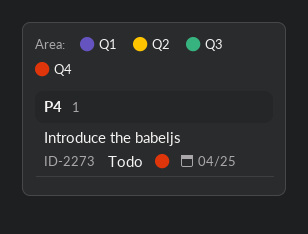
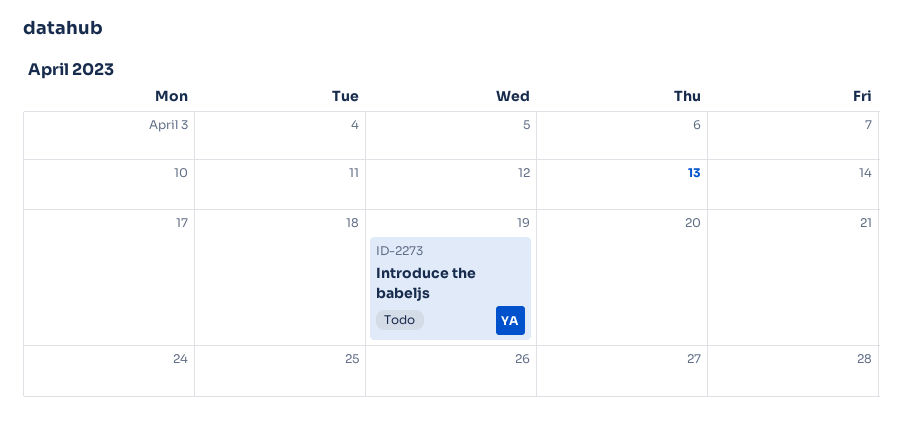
ID-2273, due: Apr 25 -> Apr 19

